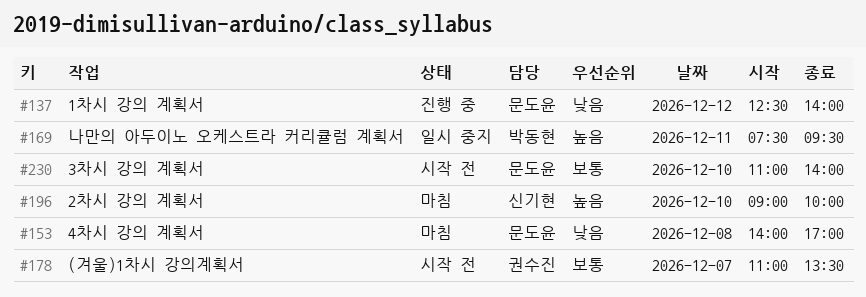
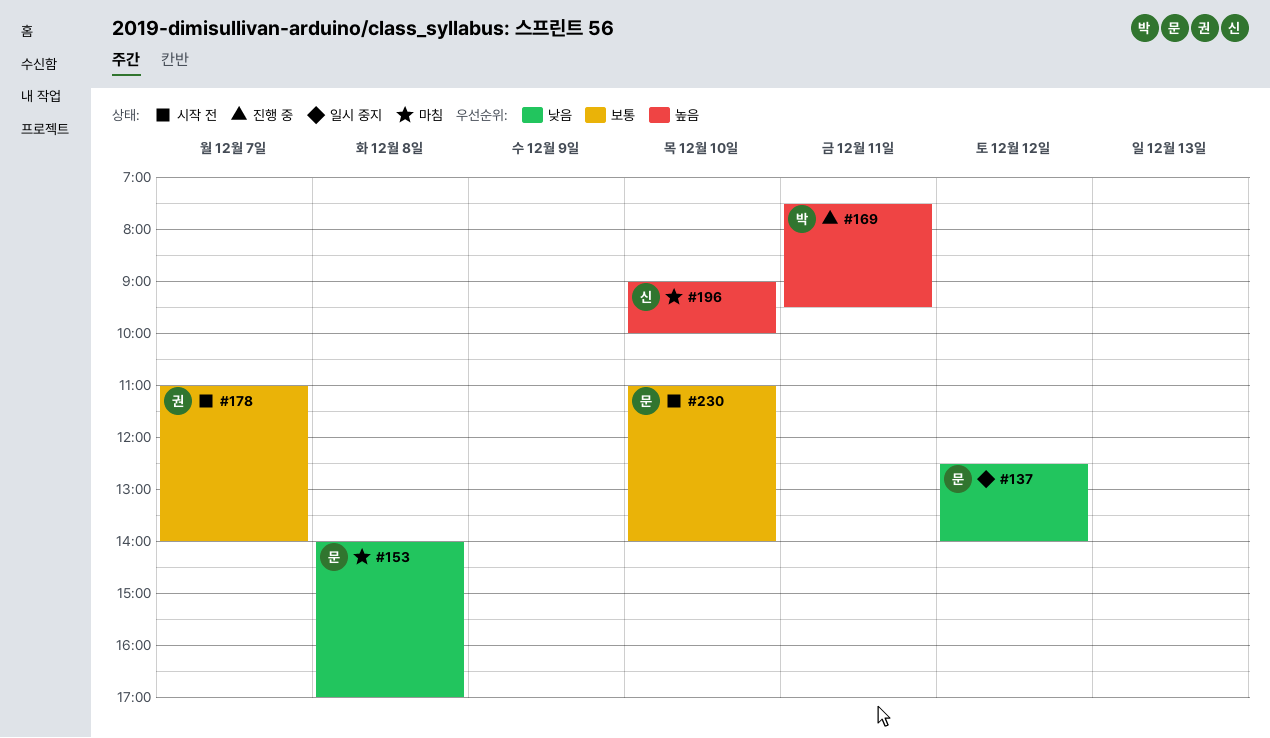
#137, status: 진행 중 -> 일시 중지
#169, status: 일시 중지 -> 진행 중
#178, ends: 13:30 -> 14:00

